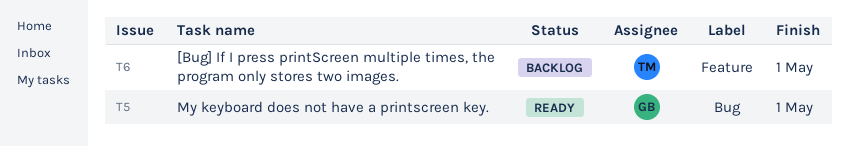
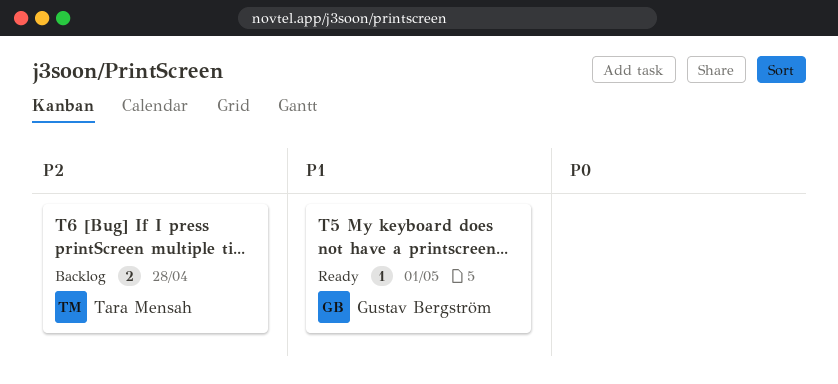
T6, due: May 1 -> Apr 28

